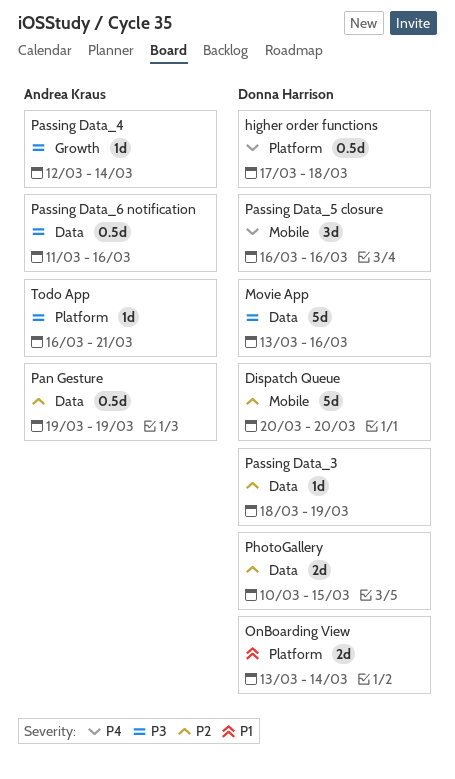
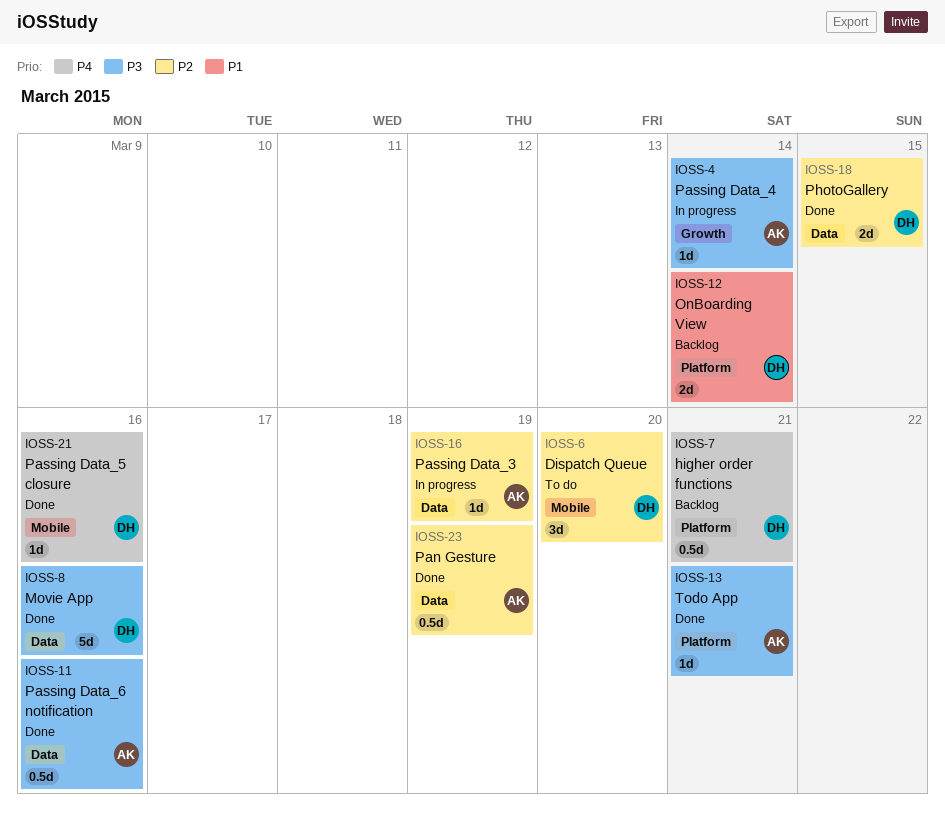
Dispatch Queue, estimate: 5d -> 3d
higher order functions, due: Mar 18 -> Mar 21
Passing Data_3, owner: Donna Harrison -> Andrea Kraus
Passing Data_5 closure, estimate: 3d -> 1d

